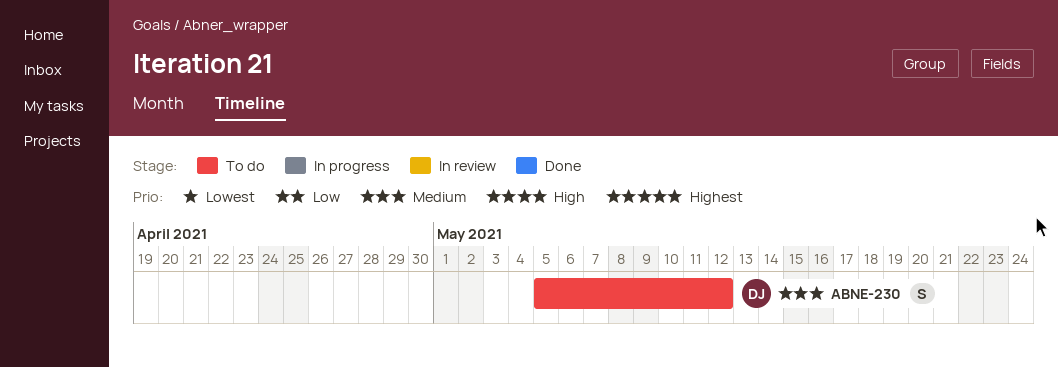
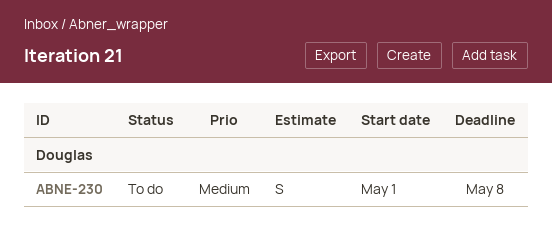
ABNE-230, start: May 5 -> May 1
ABNE-230, due: May 12 -> May 8

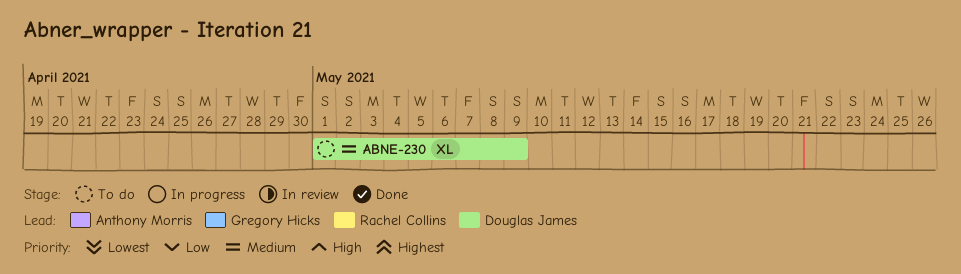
ABNE-230, estimate: S -> XL
ABNE-230, due: May 8 -> May 9

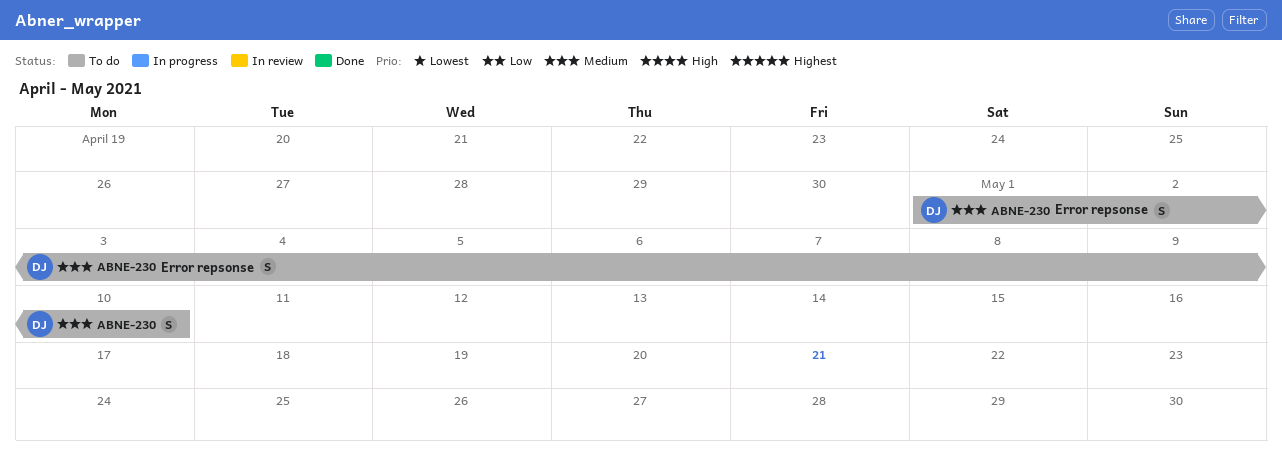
ABNE-230, estimate: XL -> S
ABNE-230, due: May 9 -> May 10

